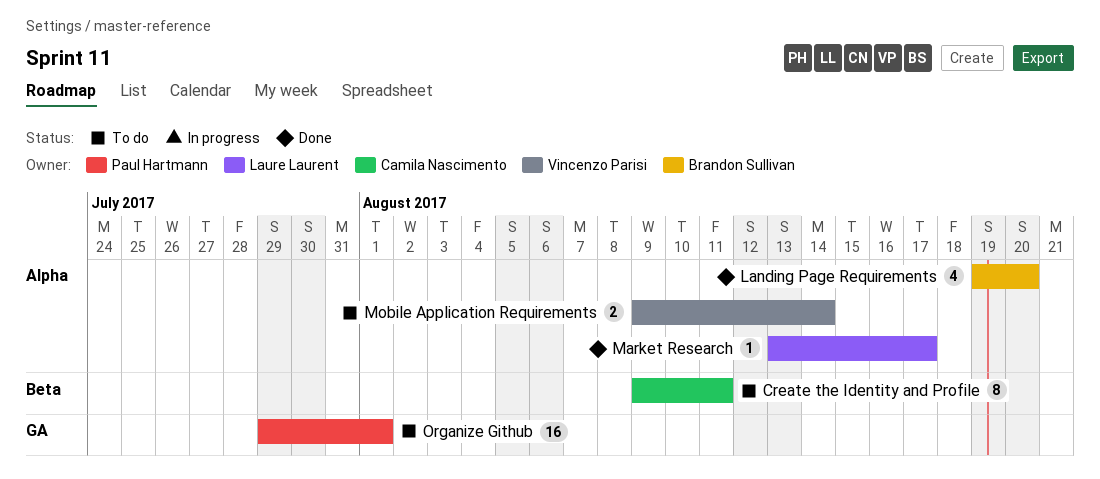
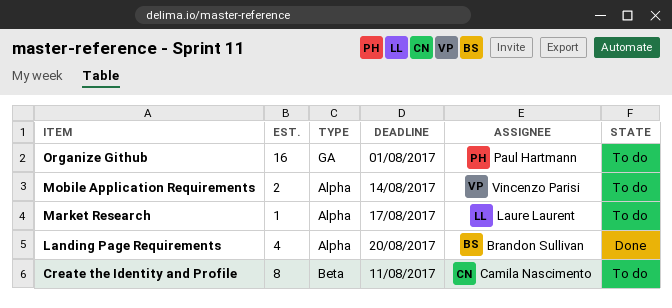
Market Research, status: Done -> To do

